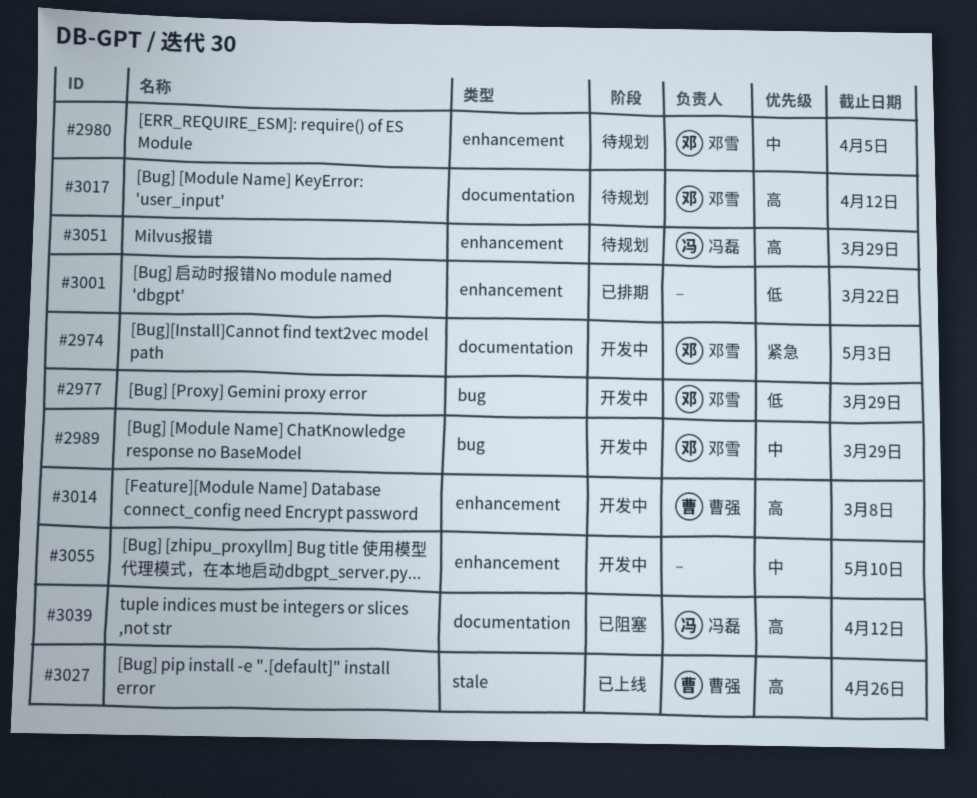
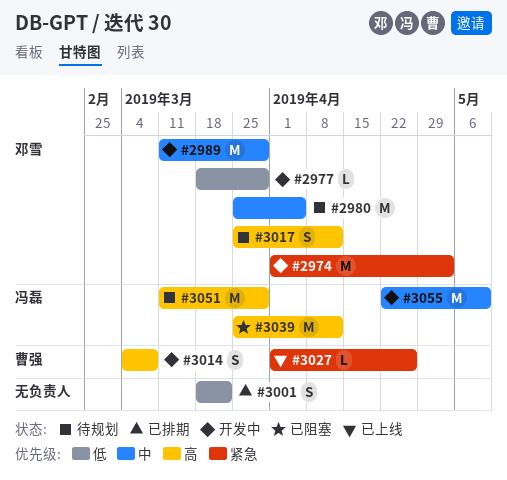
#3027, priority: 高 -> 紧急
#3055, owner: none -> 冯磊

